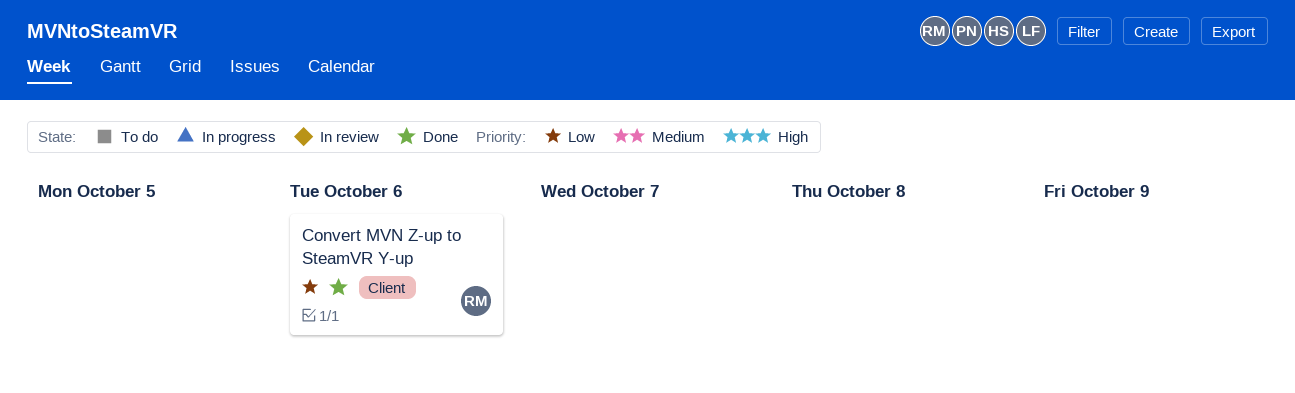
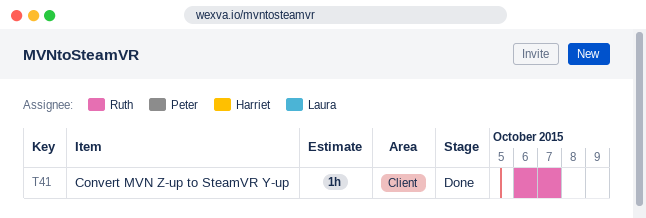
Convert MVN Z-up to SteamVR Y-up, due: Oct 6 -> Oct 7

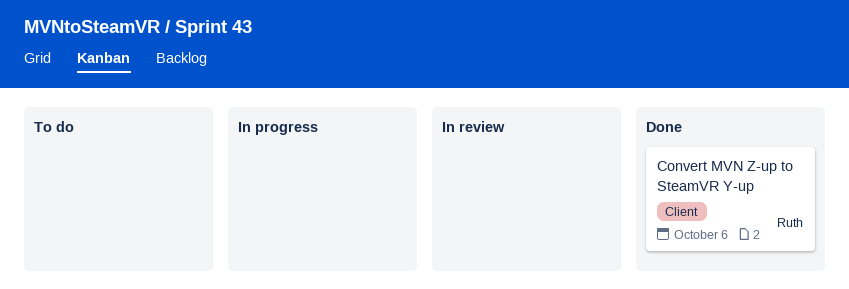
Convert MVN Z-up to SteamVR Y-up, due: Oct 7 -> Oct 6

